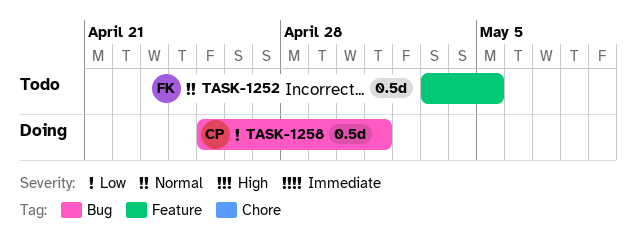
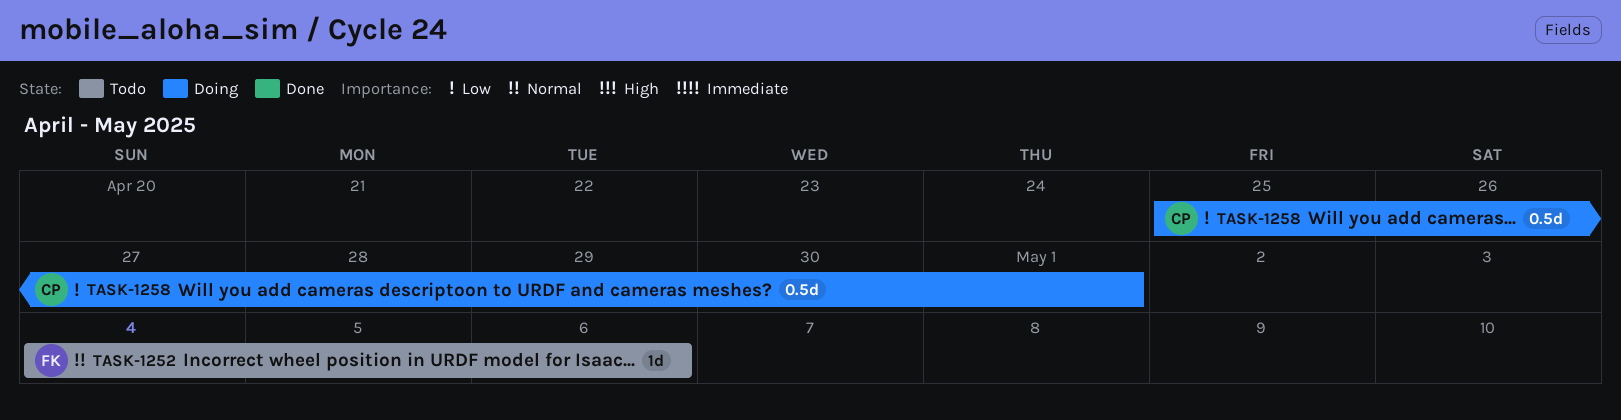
TASK-1252, estimate: 0.5d -> 1d
TASK-1252, start: May 3 -> May 4
TASK-1252, due: May 5 -> May 6

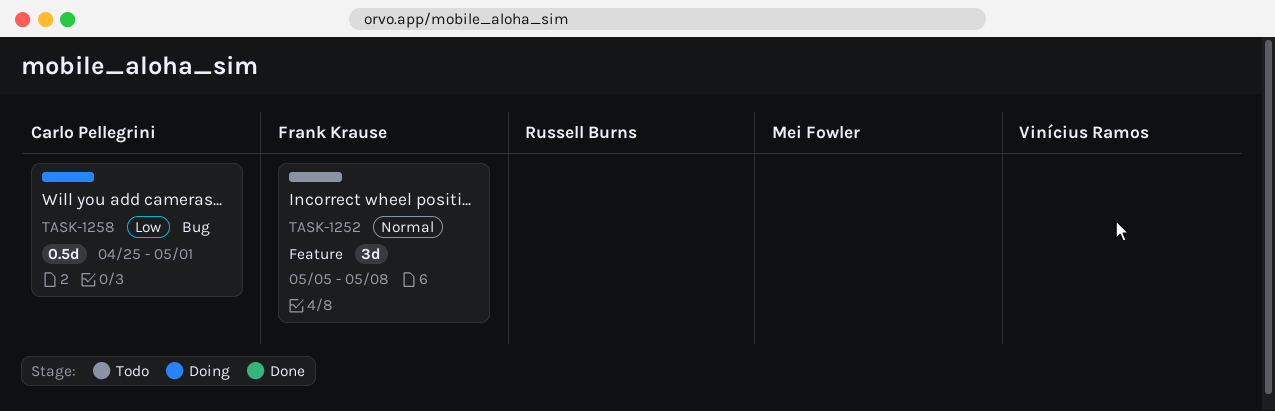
TASK-1252, estimate: 1d -> 3d
TASK-1252, start: May 4 -> May 5
TASK-1252, due: May 6 -> May 8

